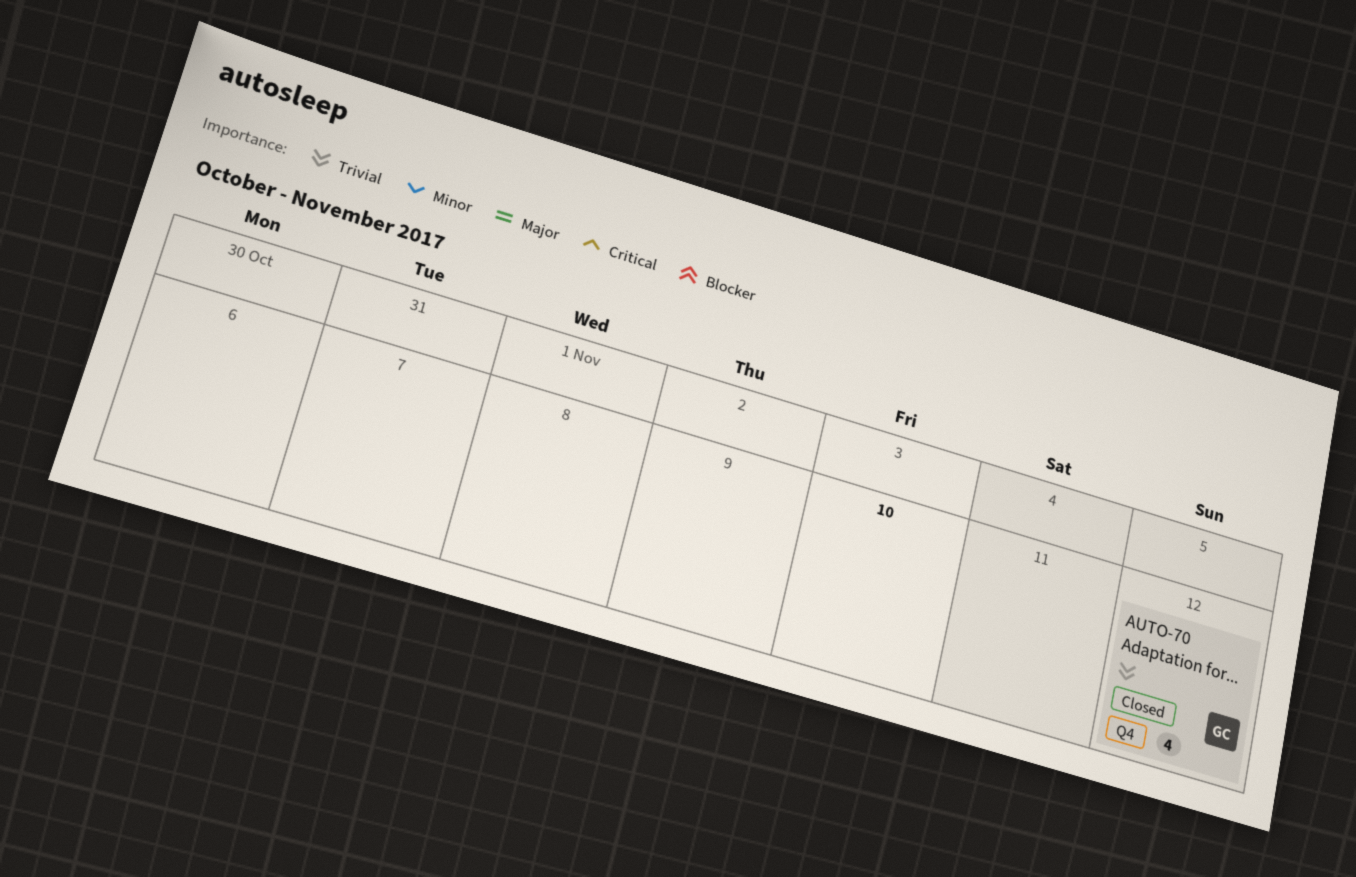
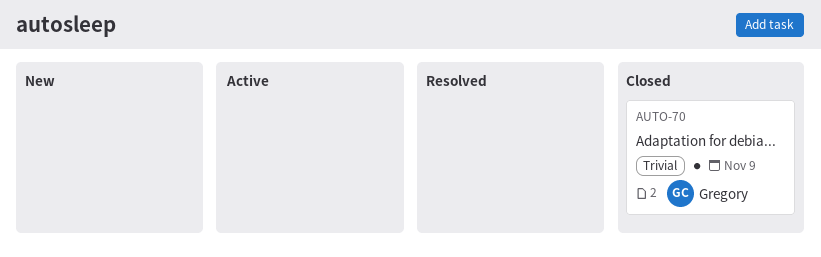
AUTO-70, estimate: 4 -> 1
AUTO-70, due: Nov 12 -> Nov 9

